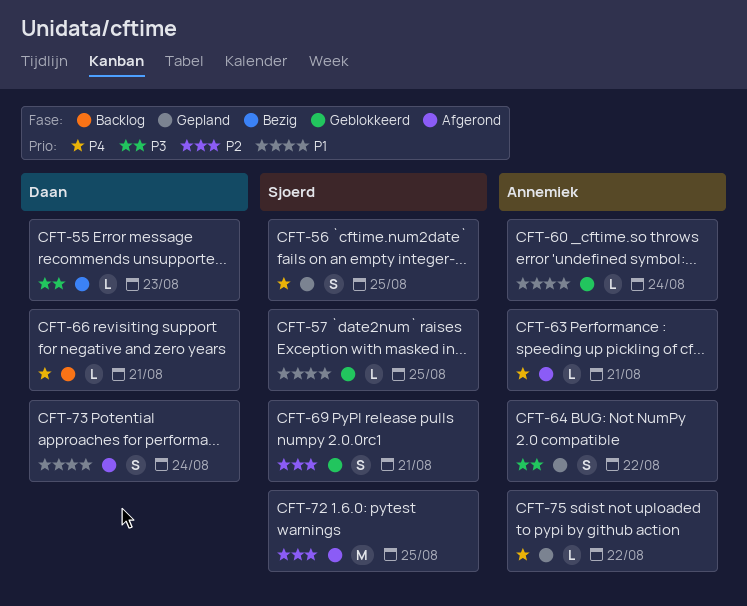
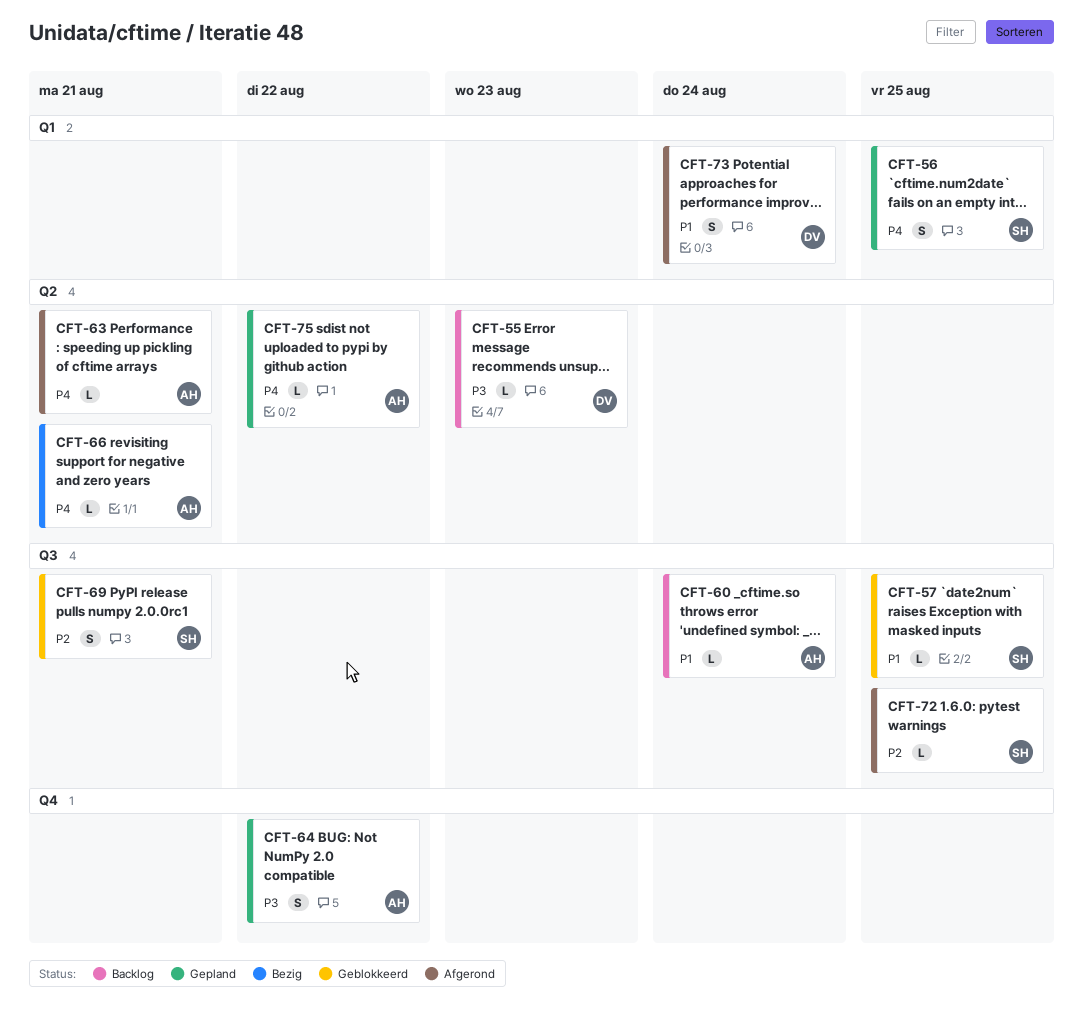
CFT-55, status: Bezig -> Backlog
CFT-60, status: Geblokkeerd -> Backlog
CFT-66, status: Backlog -> Bezig
CFT-66, owner: Daan -> Annemiek
CFT-72, estimate: M -> L

